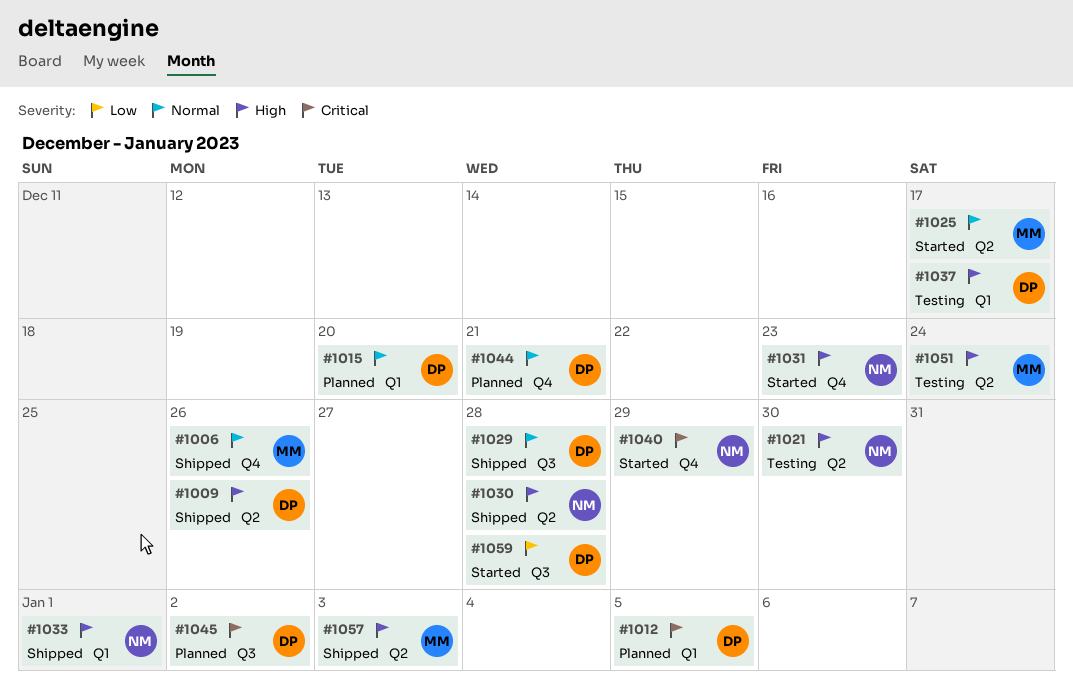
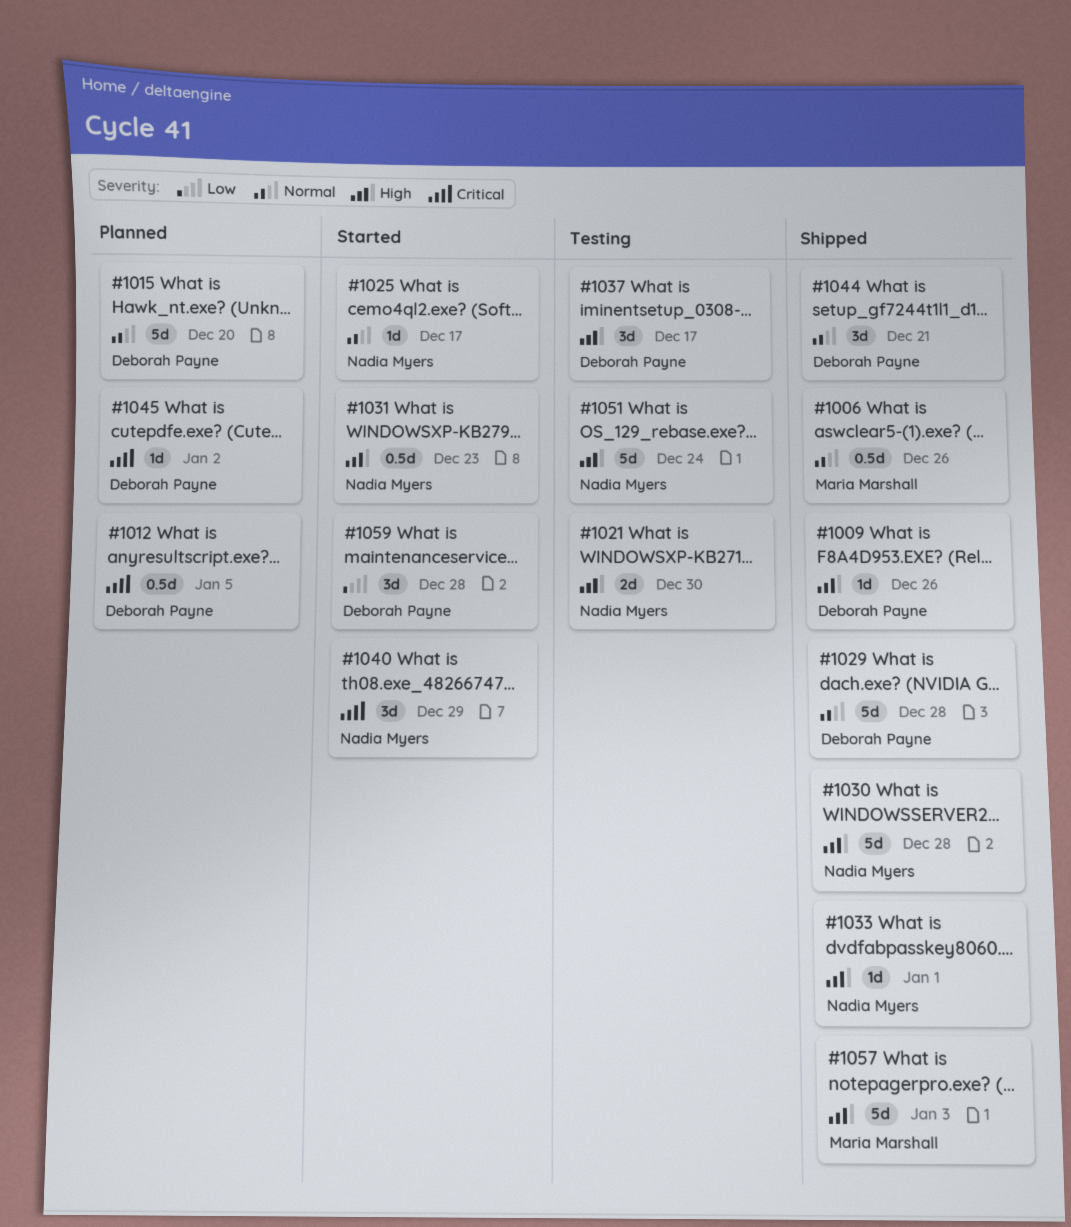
#1025, owner: Maria Marshall -> Nadia Myers
#1044, status: Planned -> Shipped
#1051, owner: Maria Marshall -> Nadia Myers

